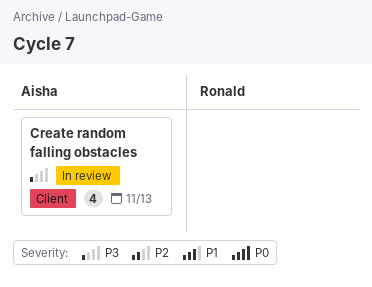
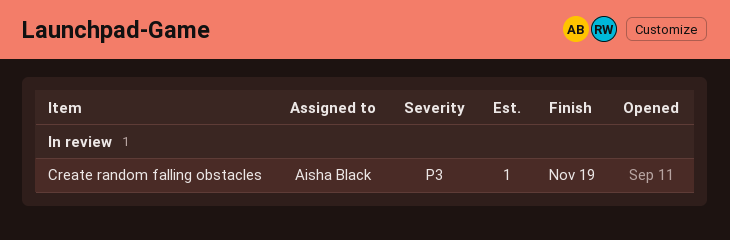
Create random falling obstacles, estimate: 4 -> 1
Create random falling obstacles, due: Nov 13 -> Nov 19

